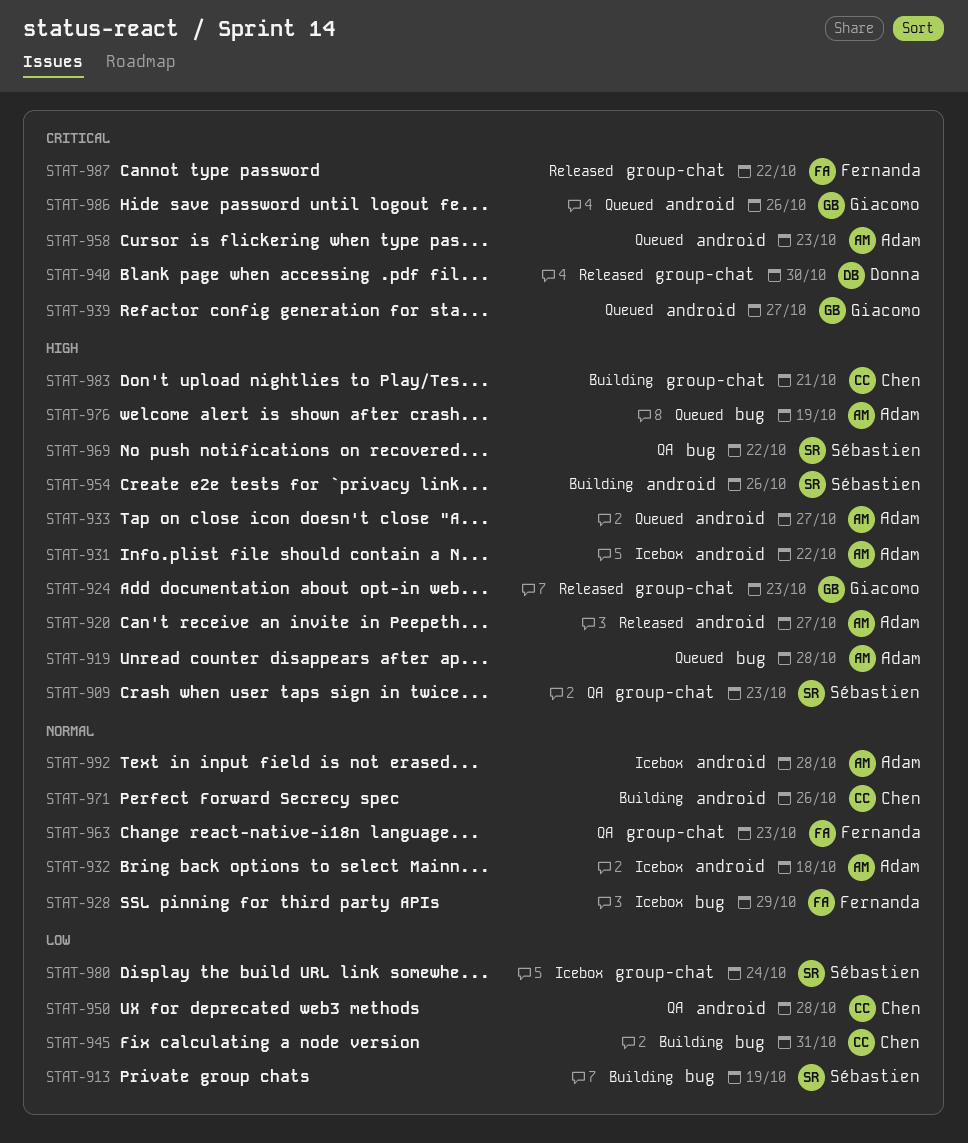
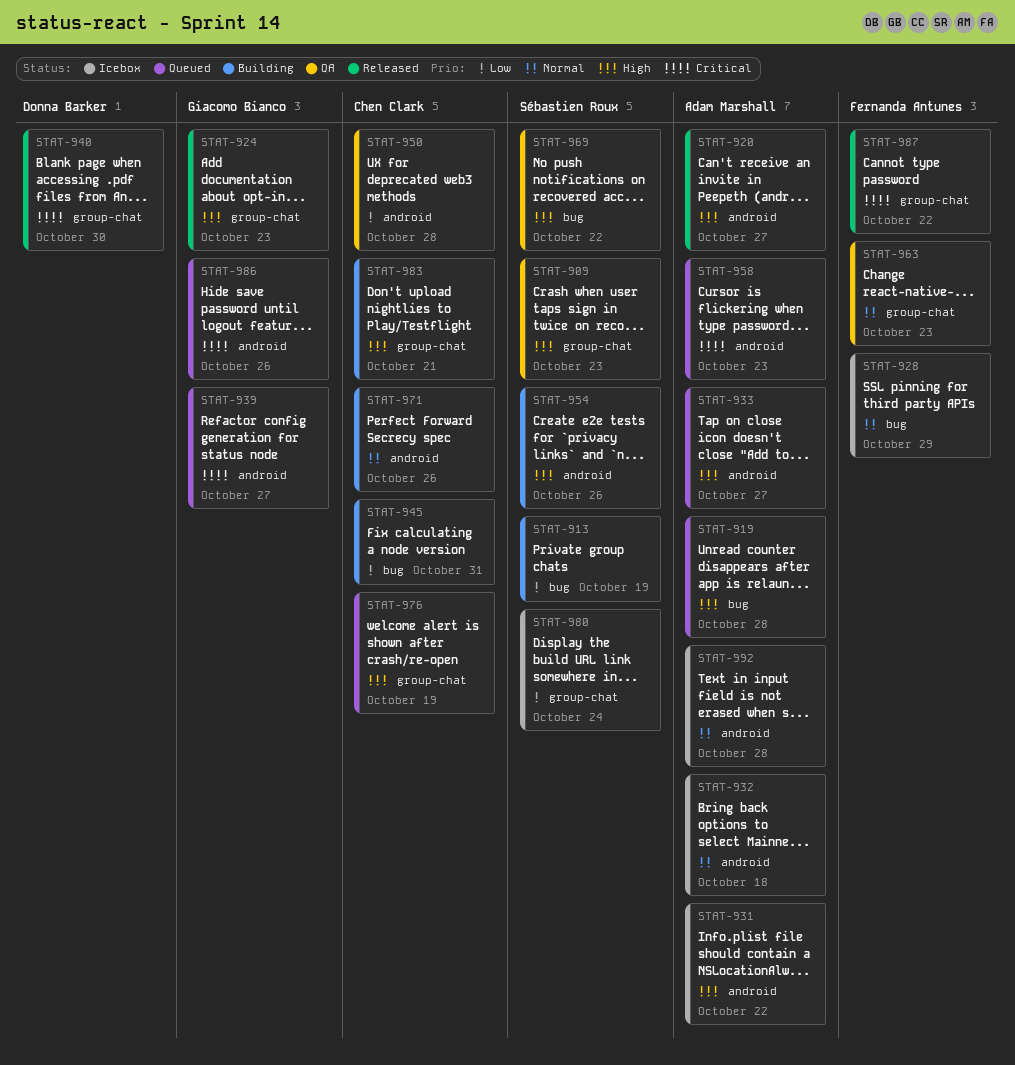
STAT-976, owner: Adam Marshall -> Chen Clark
STAT-976, label: bug -> group-chat

